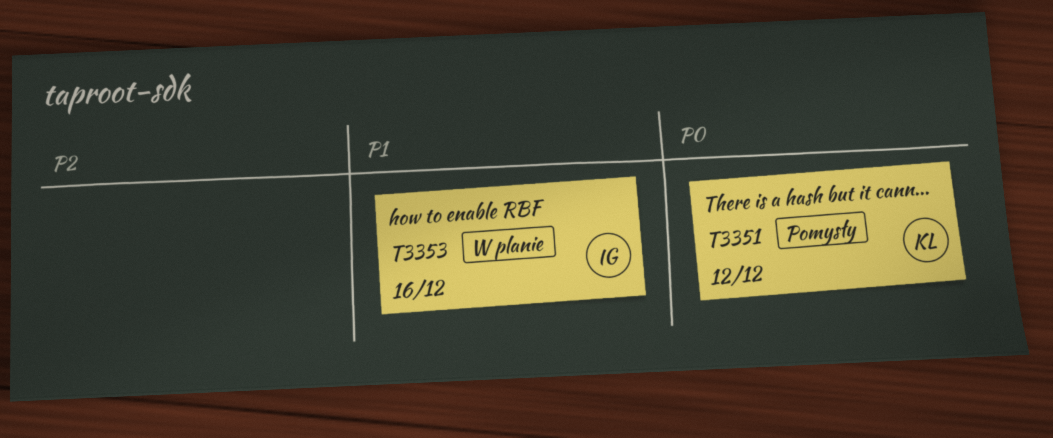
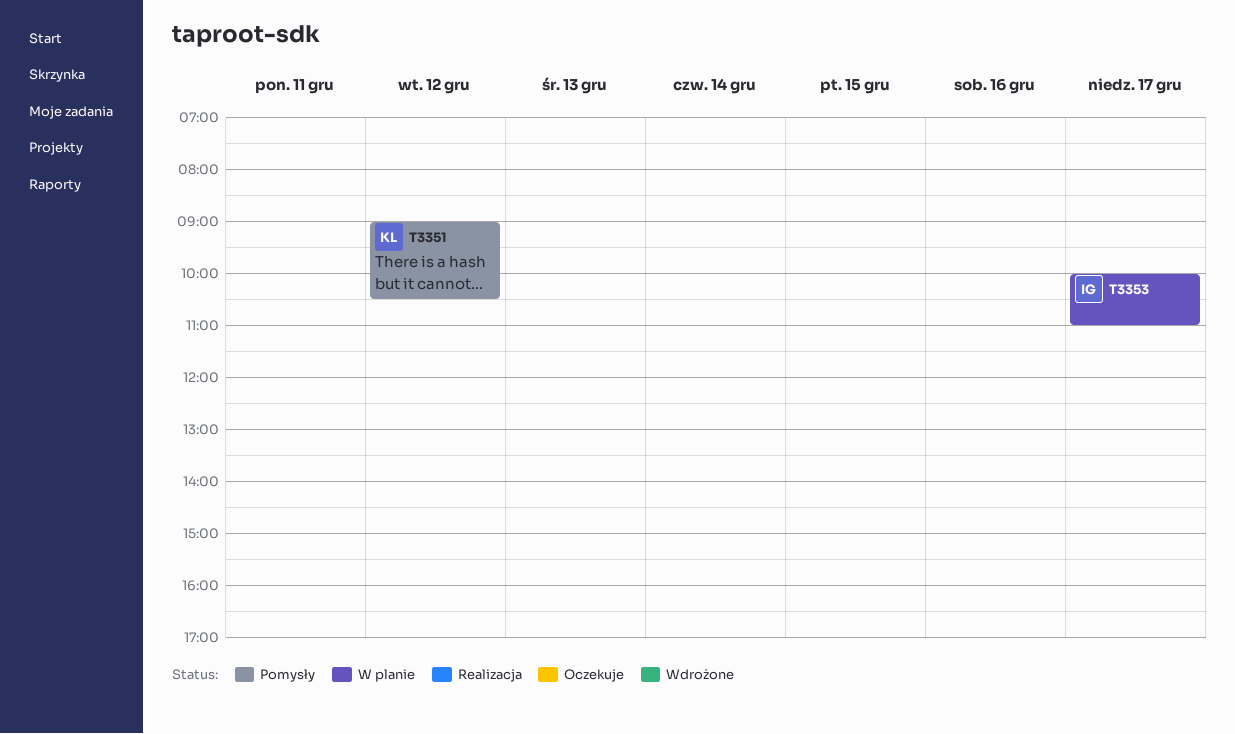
T3353, day: Dec 16 -> Dec 17

